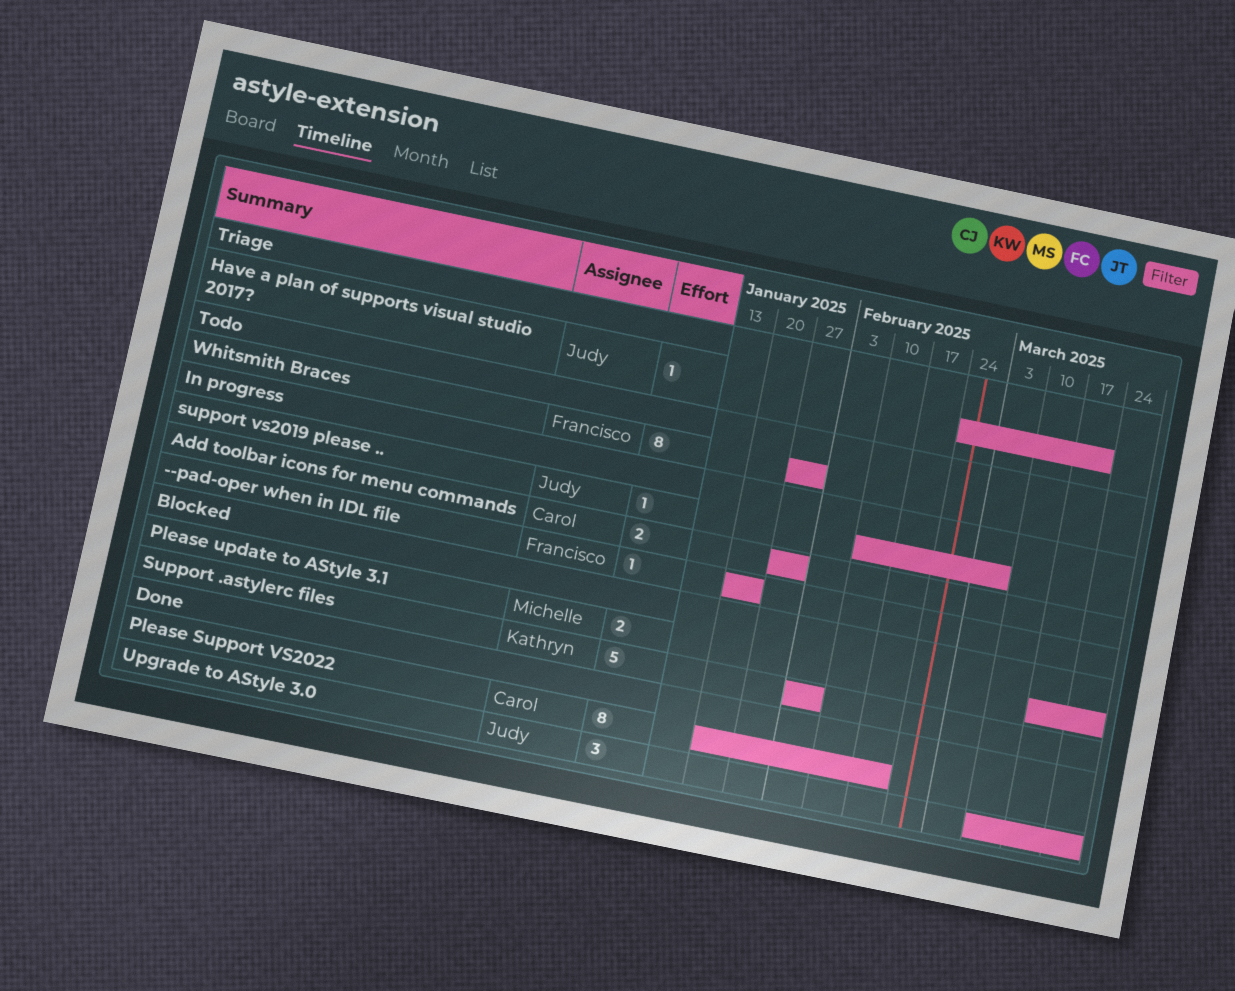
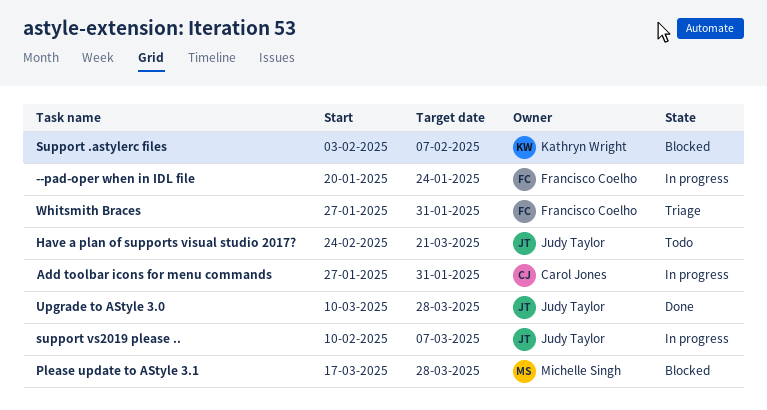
Have a plan of supports visual studio 2017?, status: Triage -> Todo
Please Support VS2022: present -> none
Whitsmith Braces, status: Todo -> Triage

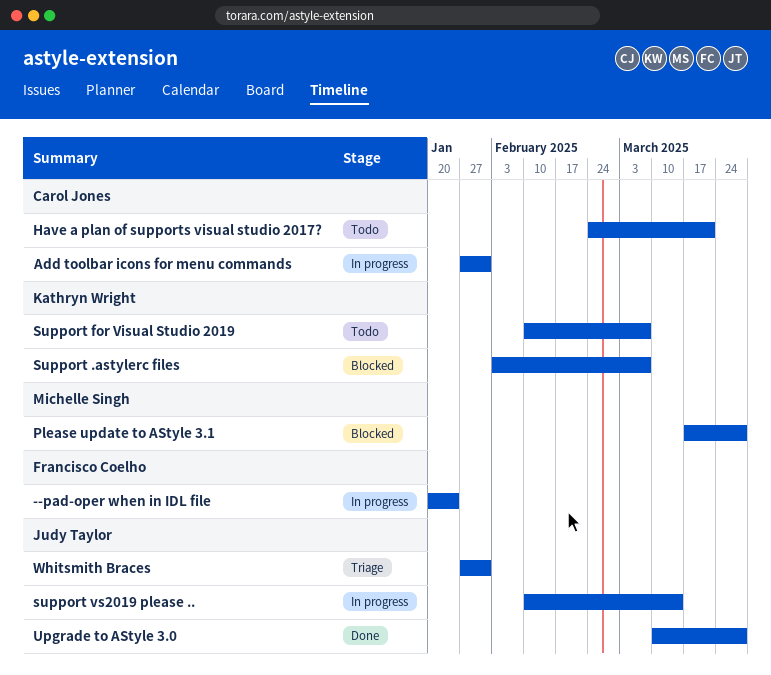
Have a plan of supports visual studio 2017?, owner: Judy Taylor -> Carol Jones
Support .astylerc files, due: Feb 7 -> Mar 7
Support for Visual Studio 2019: none -> present
support vs2019 please .., due: Mar 7 -> Mar 14
Whitsmith Braces, owner: Francisco Coelho -> Judy Taylor

